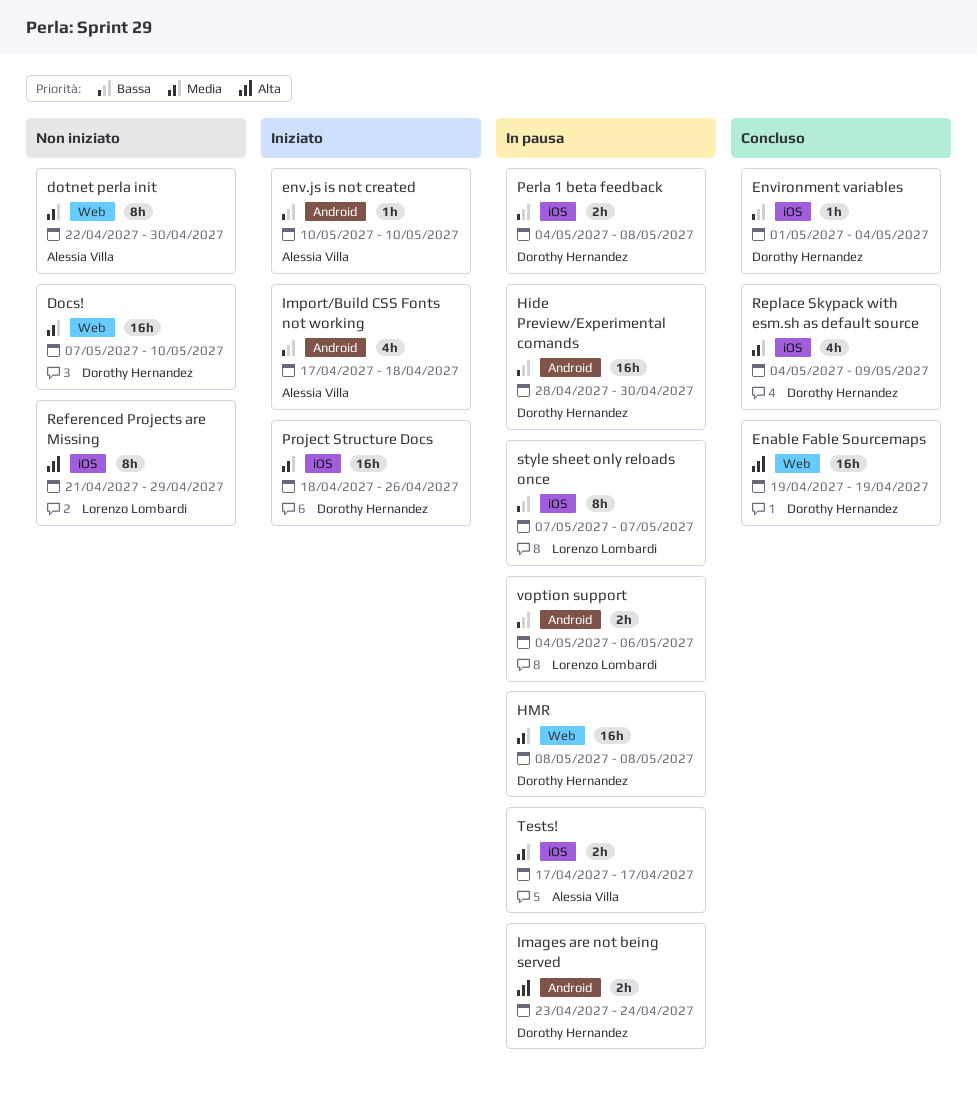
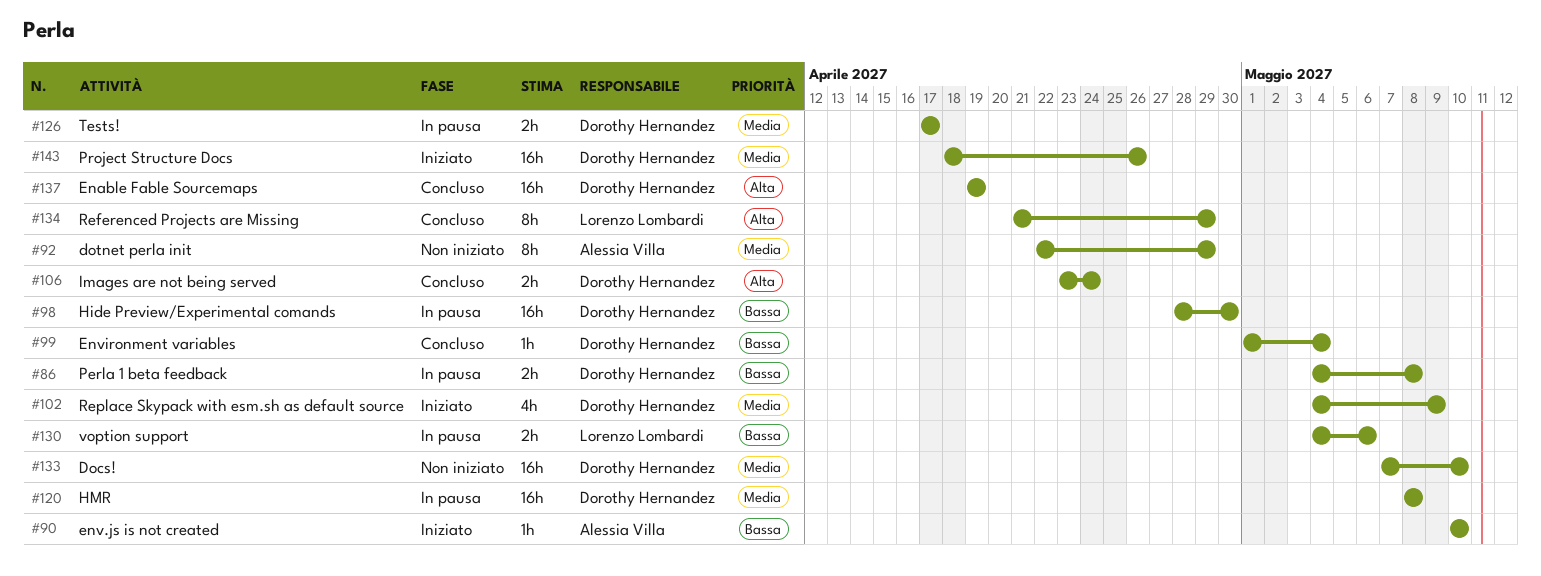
dotnet perla init, due: Apr 30 -> Apr 29
Images are not being served, status: In pausa -> Concluso
Import/Build CSS Fonts not working: present -> none
Referenced Projects are Missing, status: Non iniziato -> Concluso
Replace Skypack with esm.sh as default source, status: Concluso -> Iniziato
style sheet only reloads once: present -> none
Tests!, owner: Alessia Villa -> Dorothy Hernandez

